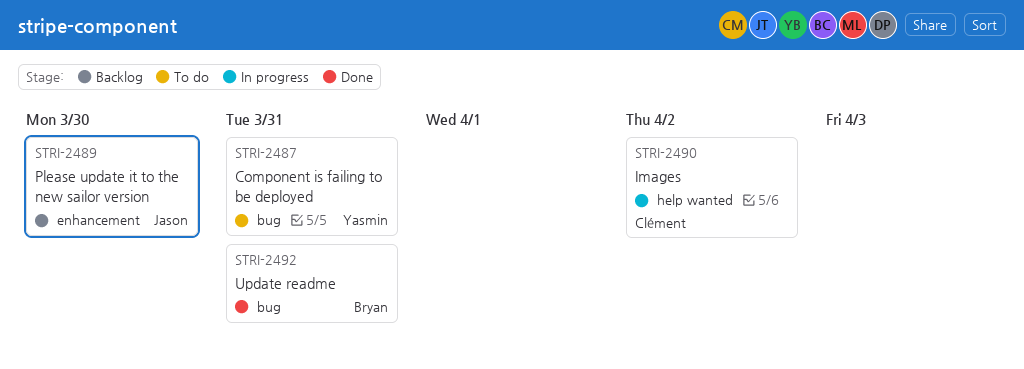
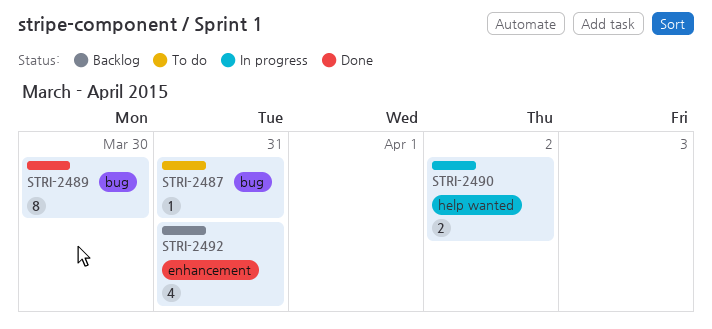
STRI-2489, status: Backlog -> Done
STRI-2489, label: enhancement -> bug
STRI-2492, status: Done -> Backlog
STRI-2492, label: bug -> enhancement

